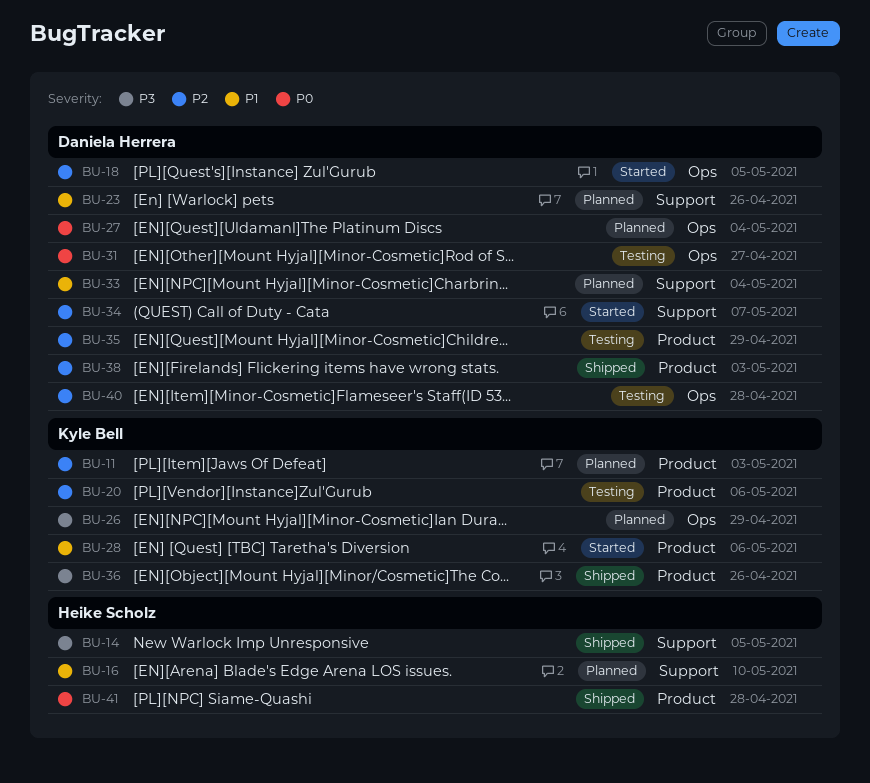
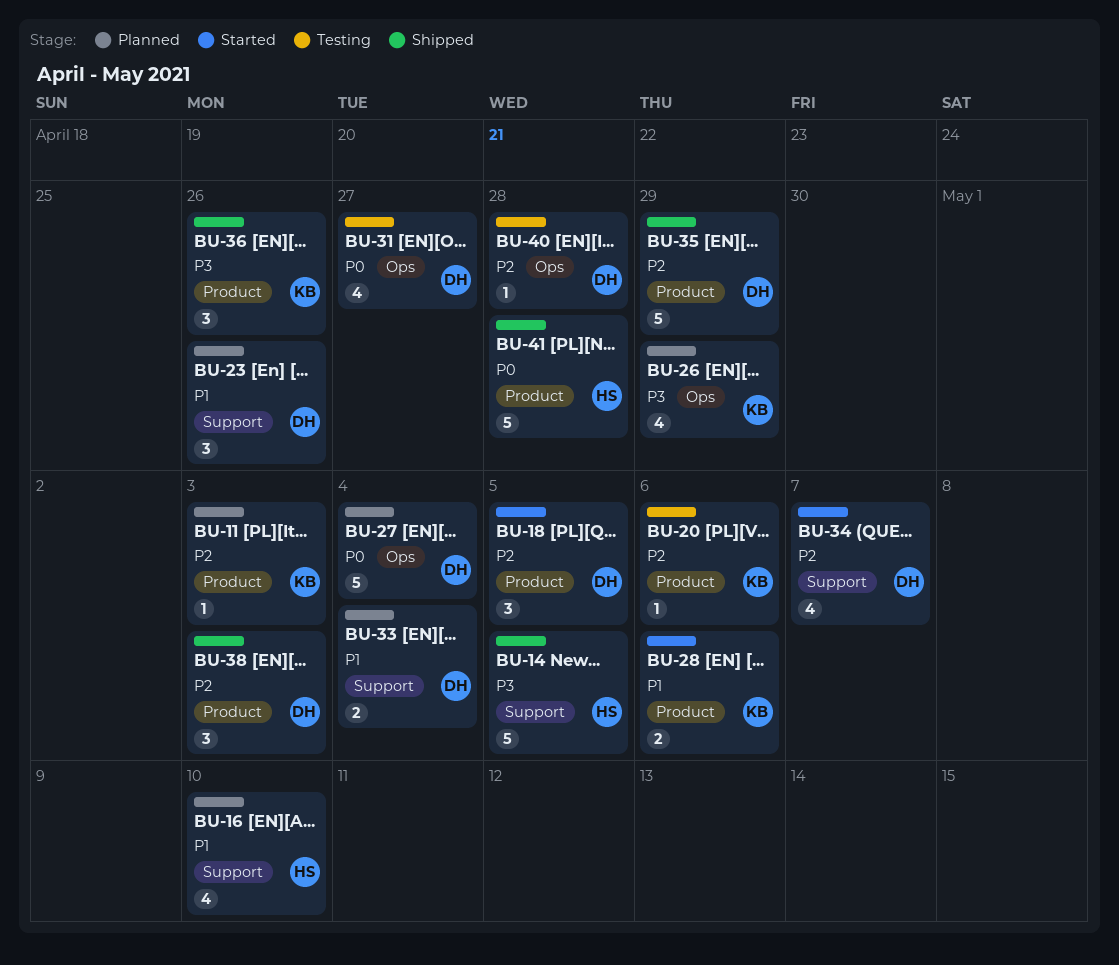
BU-18, label: Ops -> Product
BU-35, status: Testing -> Shipped

